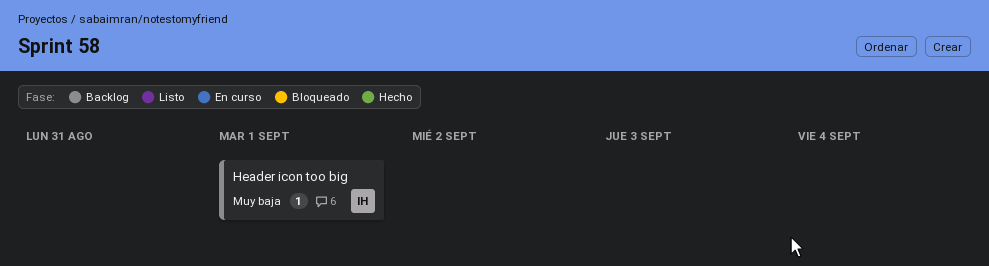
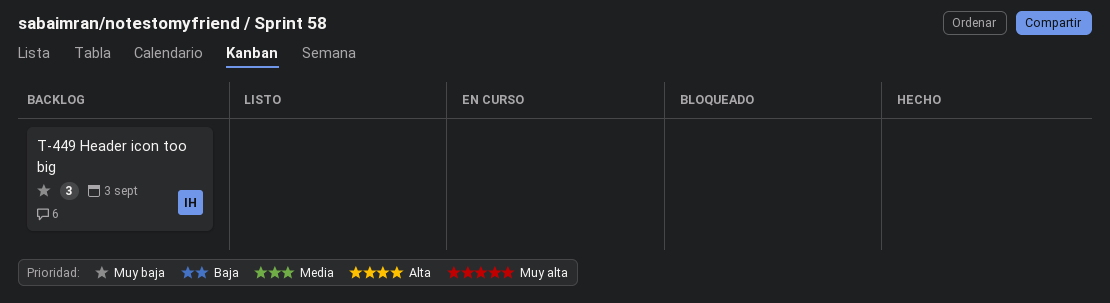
Header icon too big, estimate: 1 -> 3
Header icon too big, due: Sep 1 -> Sep 3

